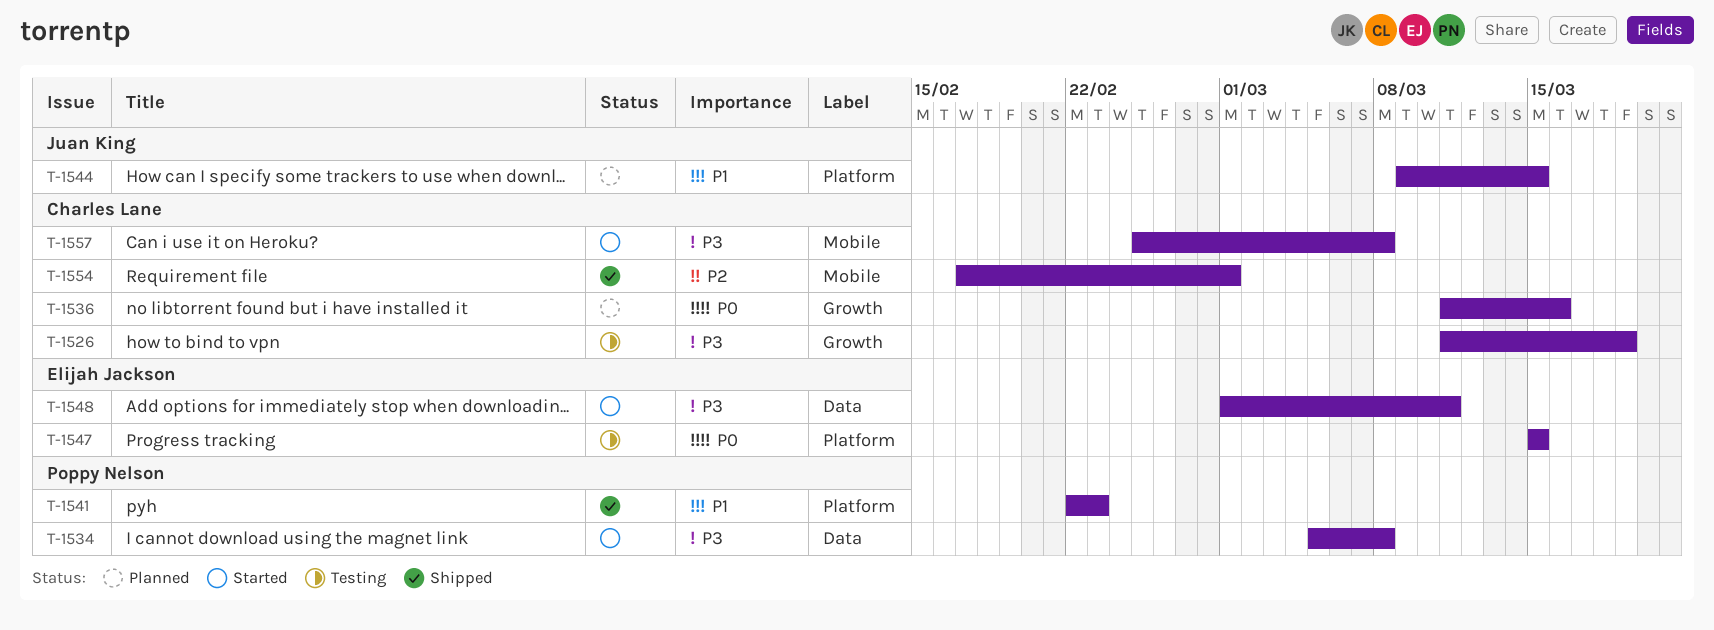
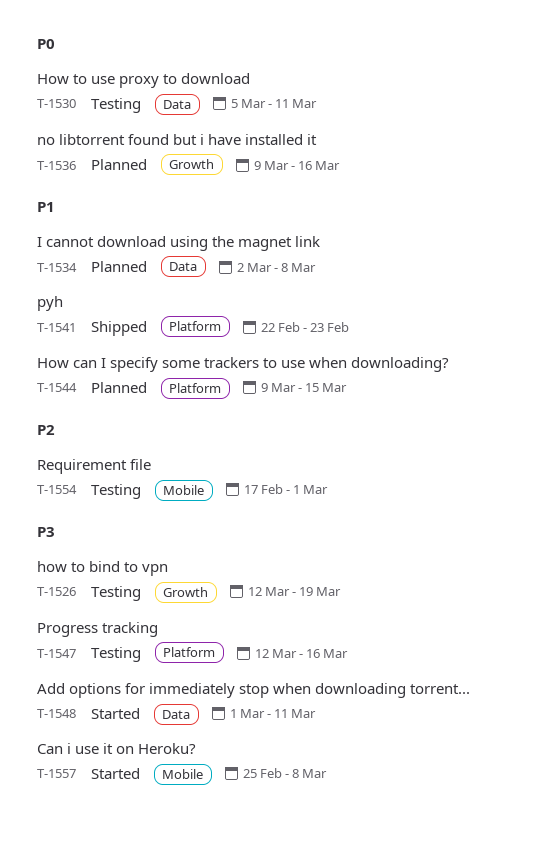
T-1526, start: Mar 11 -> Mar 12
T-1530: none -> present
T-1534, status: Started -> Planned
T-1534, priority: P3 -> P1
T-1534, start: Mar 5 -> Mar 2
T-1536, start: Mar 11 -> Mar 9
T-1547, priority: P0 -> P3
T-1547, start: Mar 15 -> Mar 12
T-1547, due: Mar 15 -> Mar 16
T-1554, status: Shipped -> Testing

